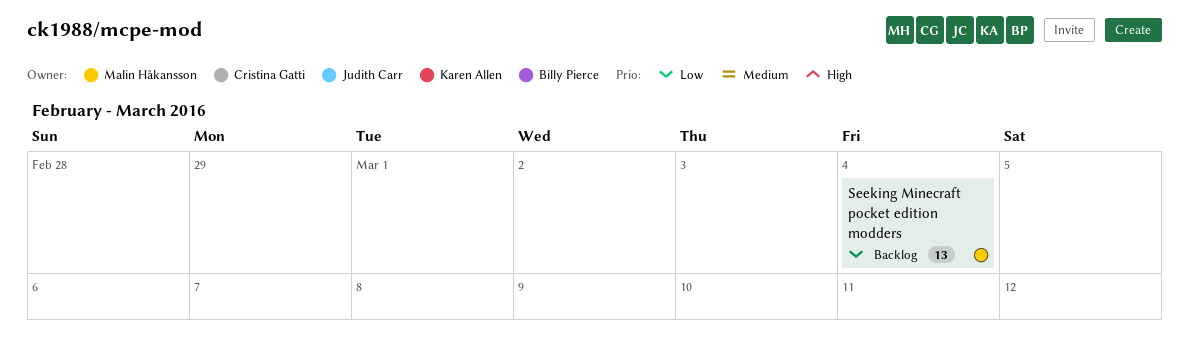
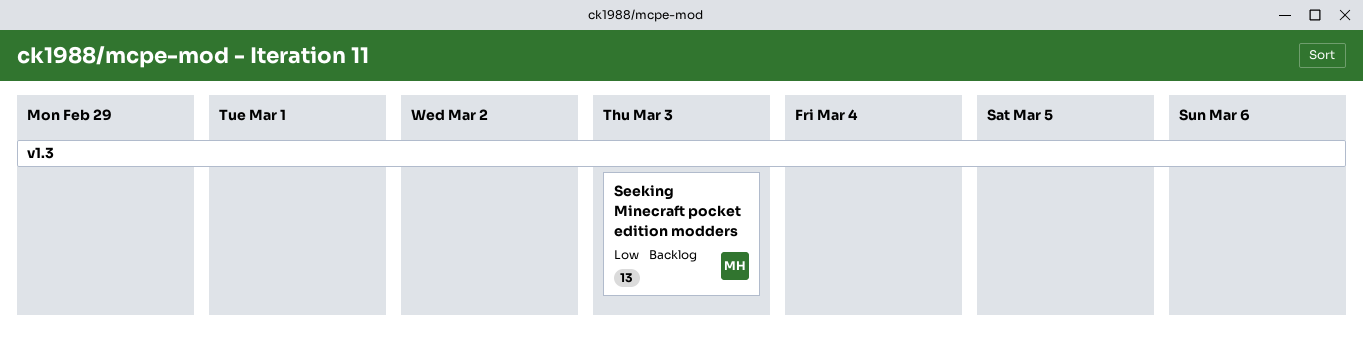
Seeking Minecraft pocket edition modders, due: Mar 4 -> Mar 3

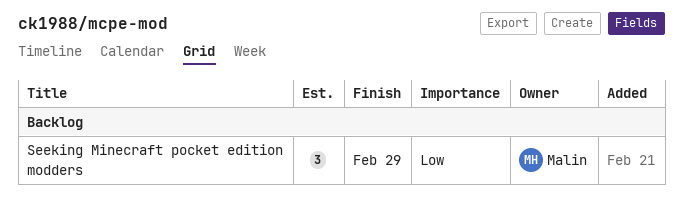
Seeking Minecraft pocket edition modders, estimate: 13 -> 3
Seeking Minecraft pocket edition modders, due: Mar 3 -> Feb 29

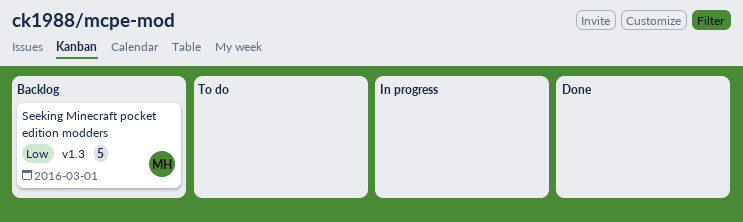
Seeking Minecraft pocket edition modders, estimate: 3 -> 5
Seeking Minecraft pocket edition modders, due: Feb 29 -> Mar 1

